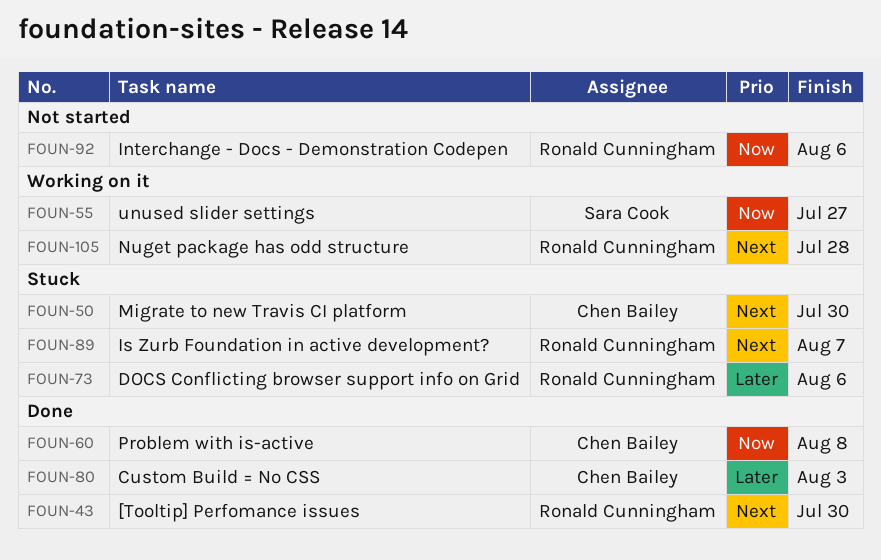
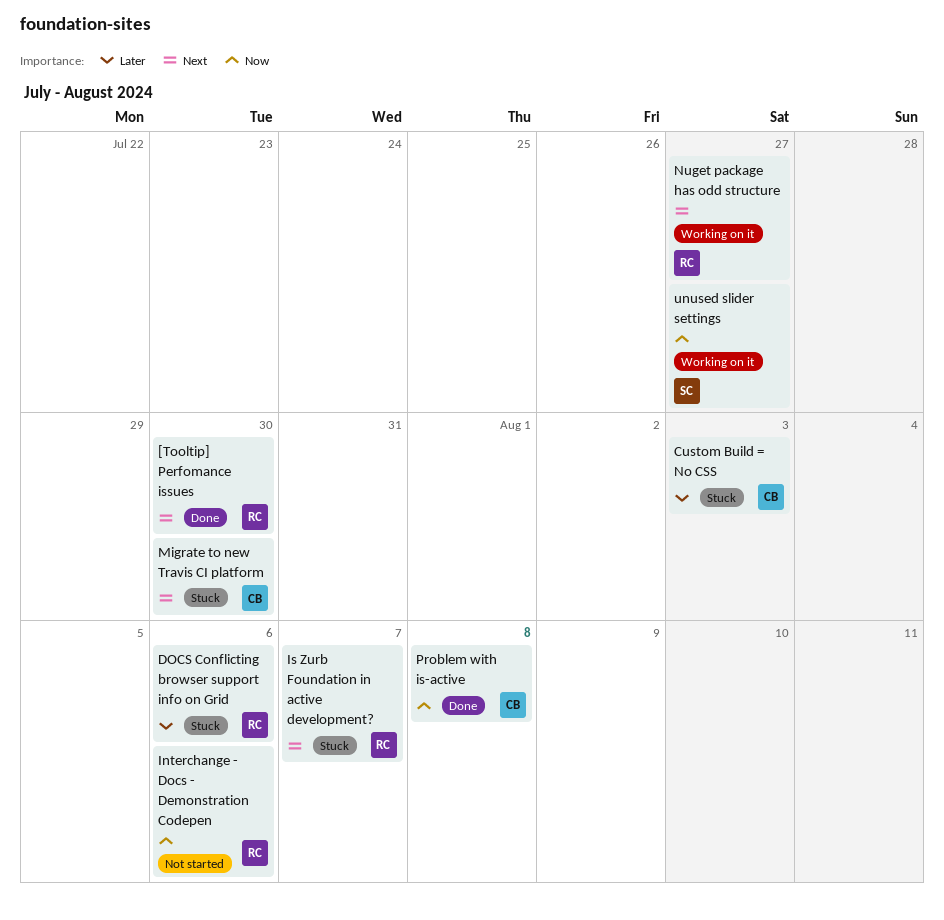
Custom Build = No CSS, status: Done -> Stuck
Nuget package has odd structure, due: Jul 28 -> Jul 27

